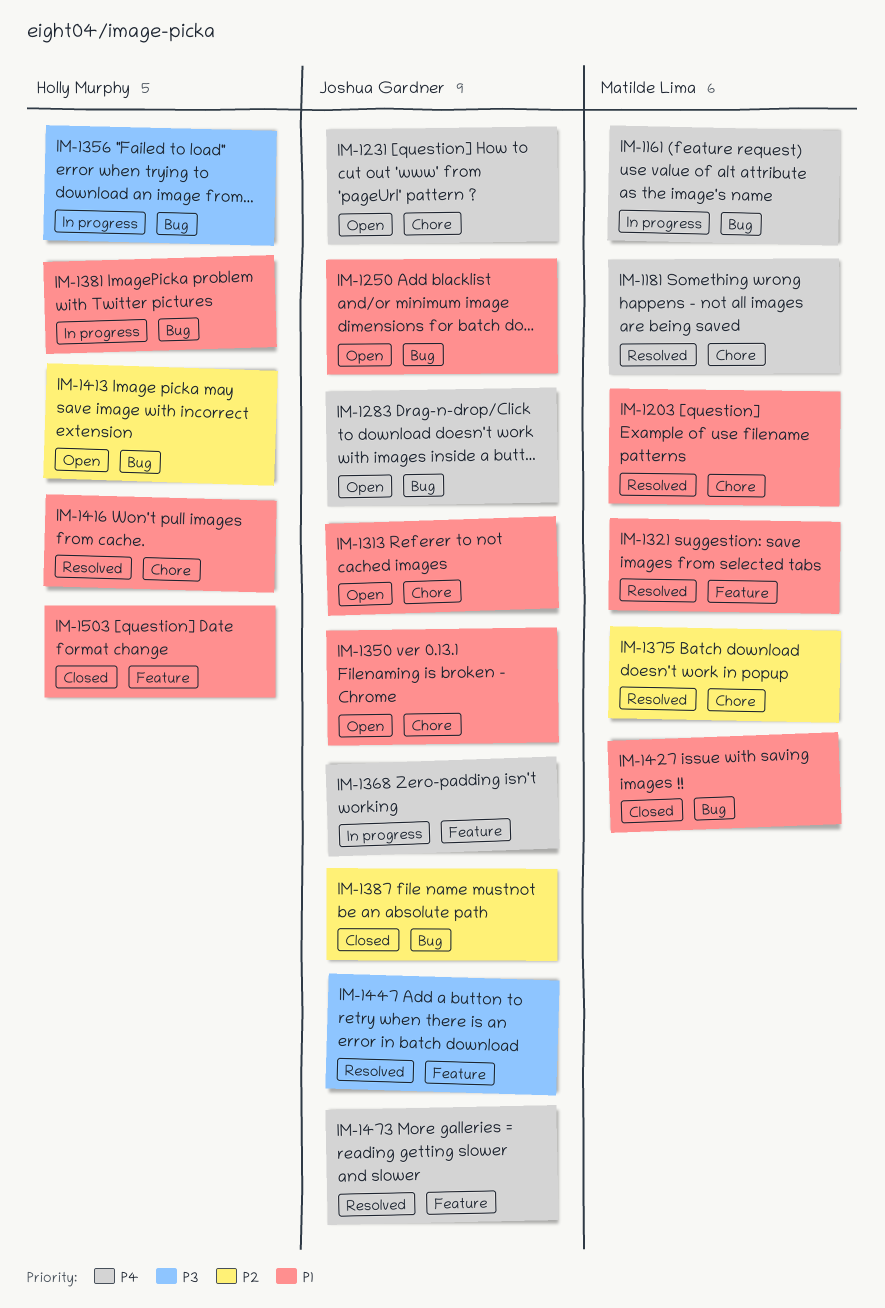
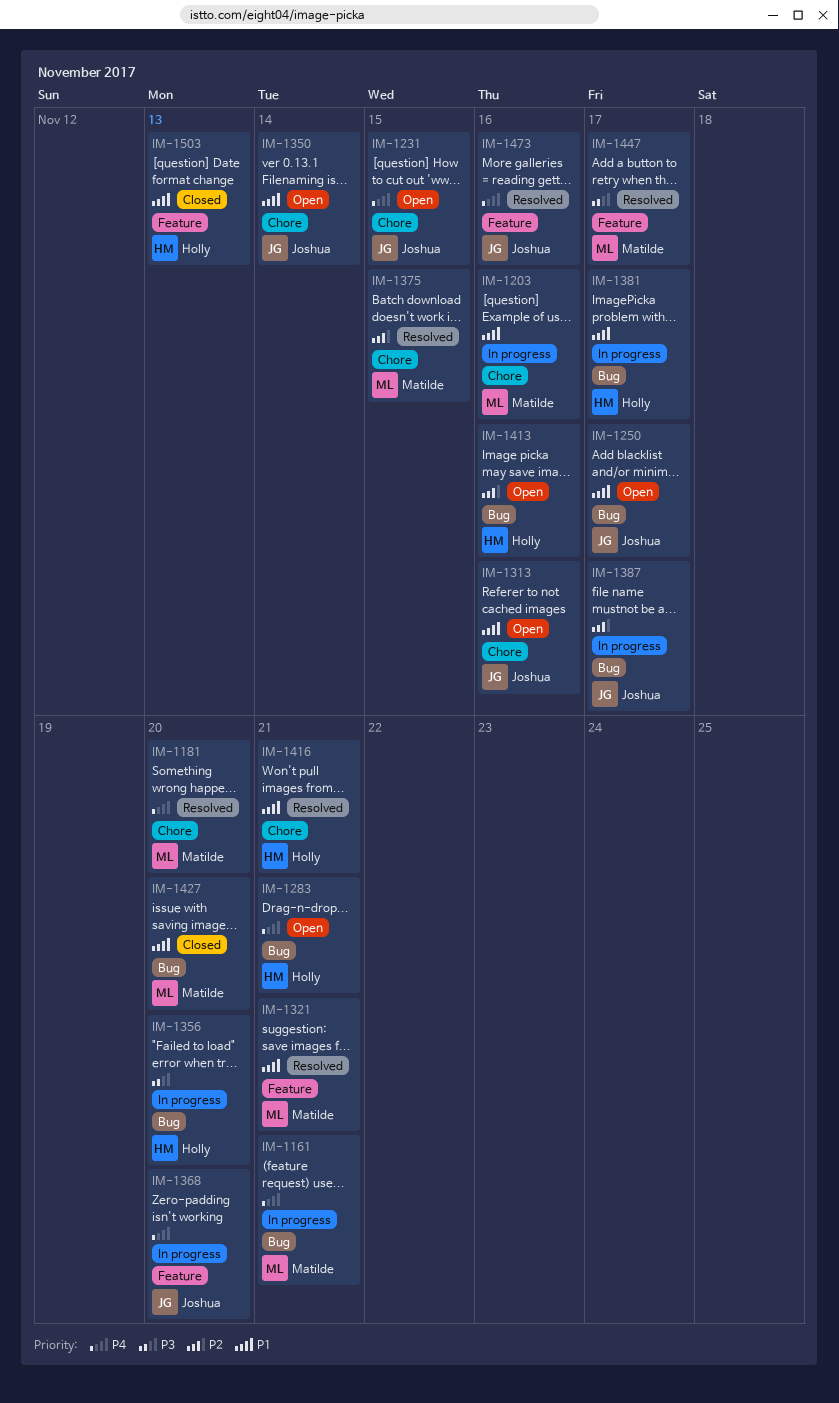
IM-1203, status: Resolved -> In progress
IM-1283, owner: Joshua Gardner -> Holly Murphy
IM-1387, status: Closed -> In progress
IM-1447, owner: Joshua Gardner -> Matilde Lima

